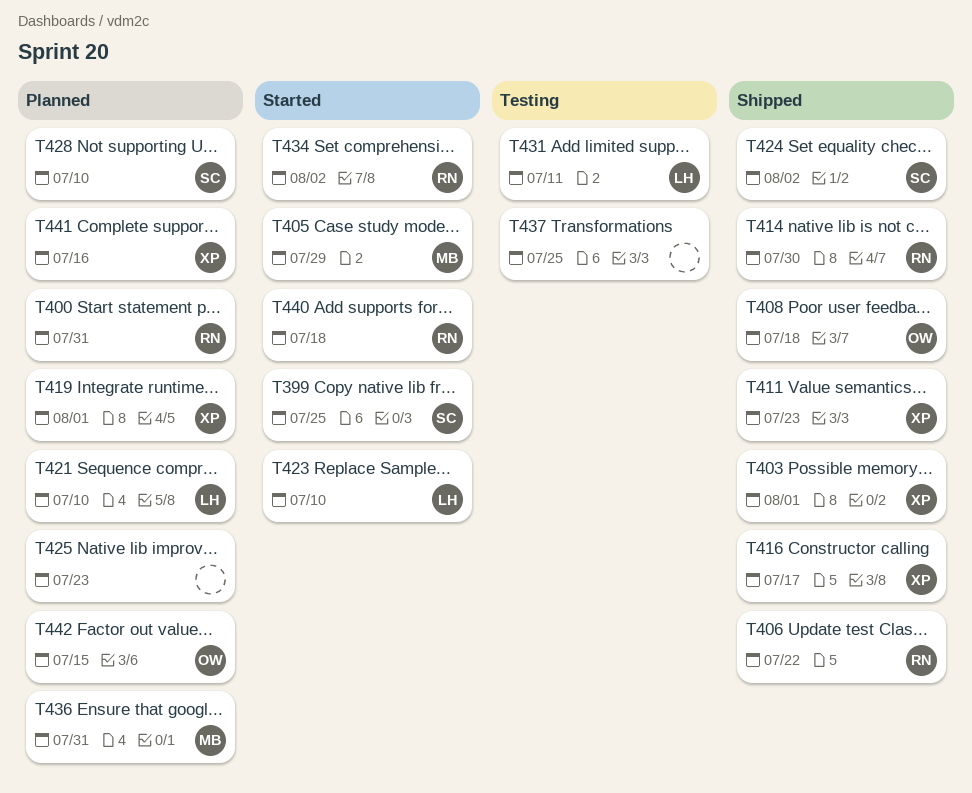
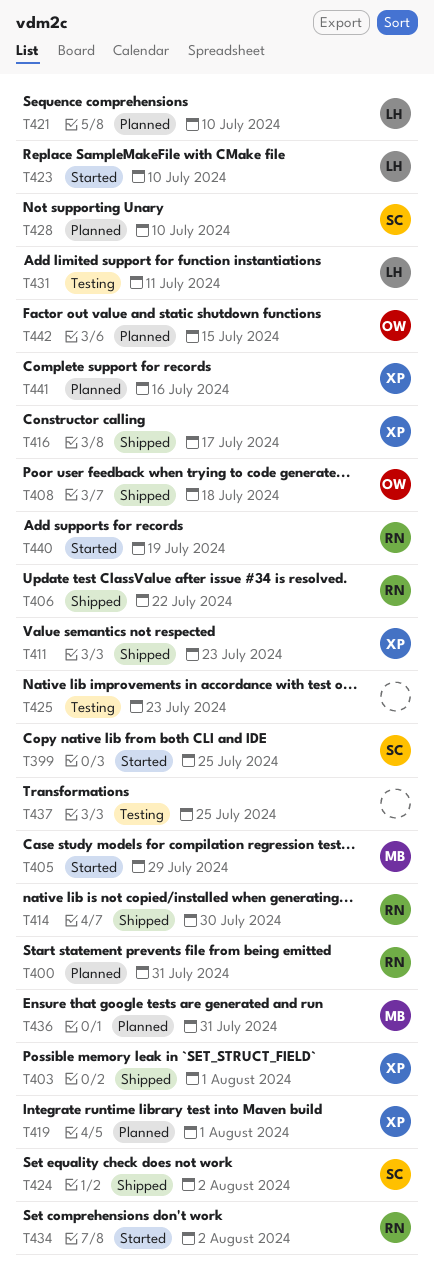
T425, status: Planned -> Testing
T440, due: Jul 18 -> Jul 19

